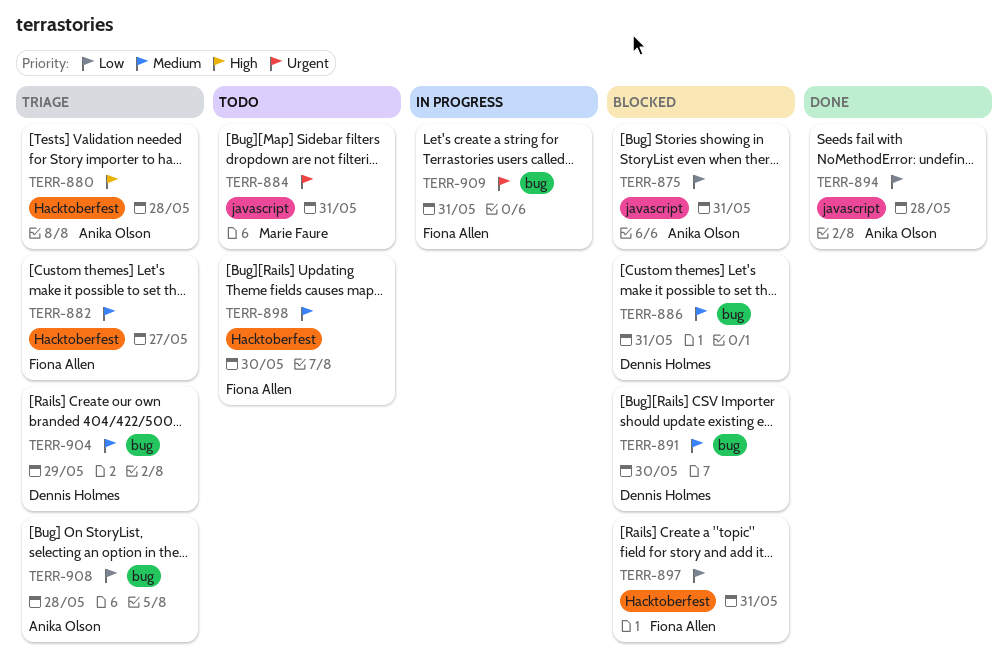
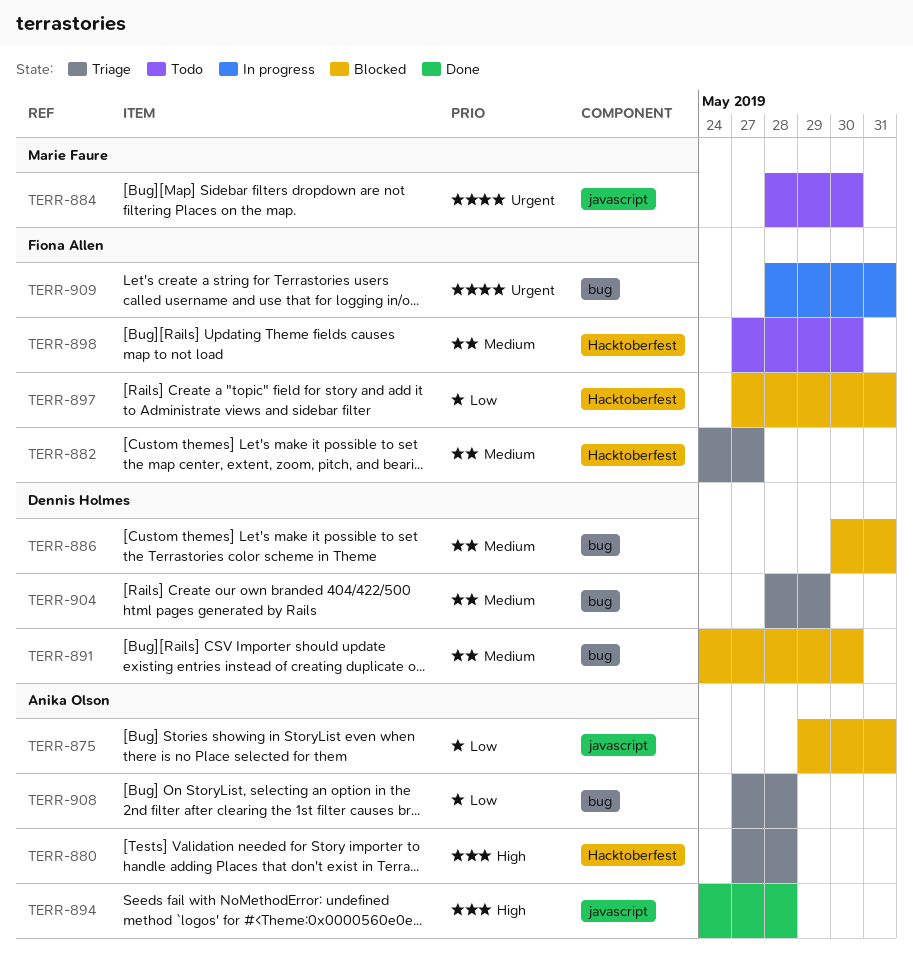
TERR-884, due: May 31 -> May 30
TERR-894, priority: Low -> High

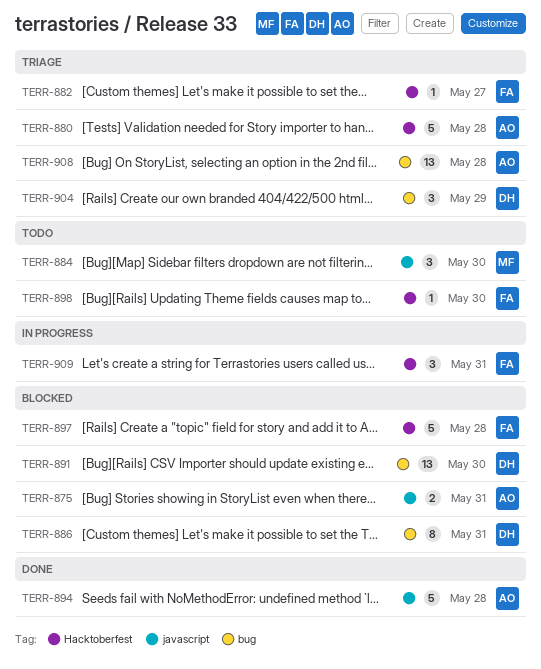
TERR-897, due: May 31 -> May 28
TERR-909, label: bug -> Hacktoberfest

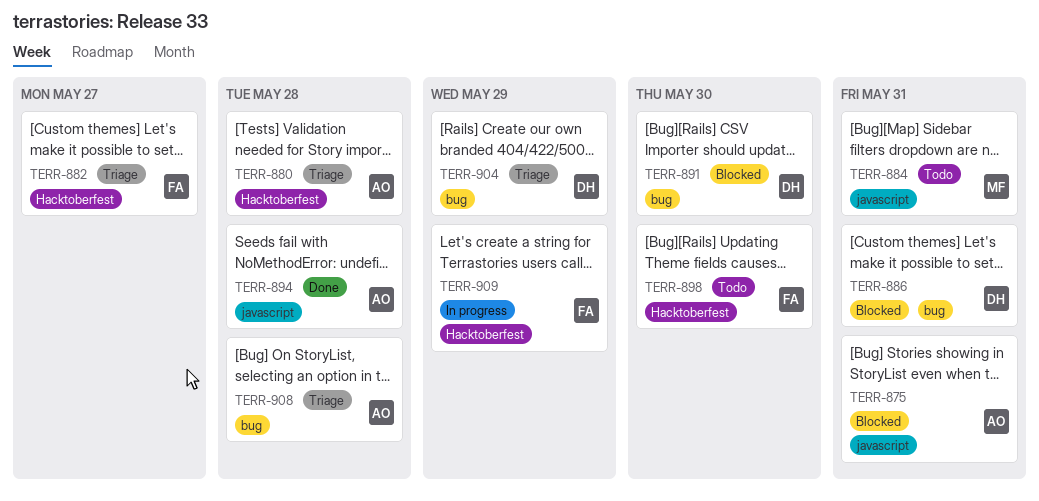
TERR-884, due: May 30 -> May 31
TERR-897: present -> none
TERR-909, due: May 31 -> May 29

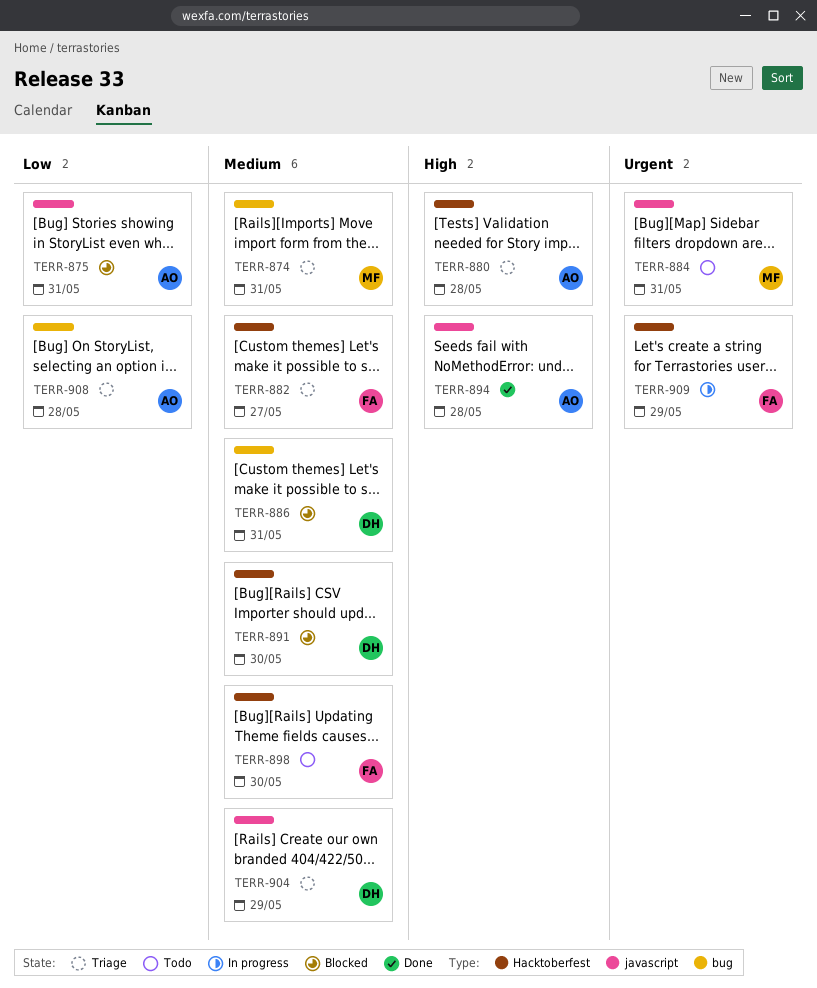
TERR-874: none -> present
TERR-891, label: bug -> Hacktoberfest
TERR-904, label: bug -> javascript

